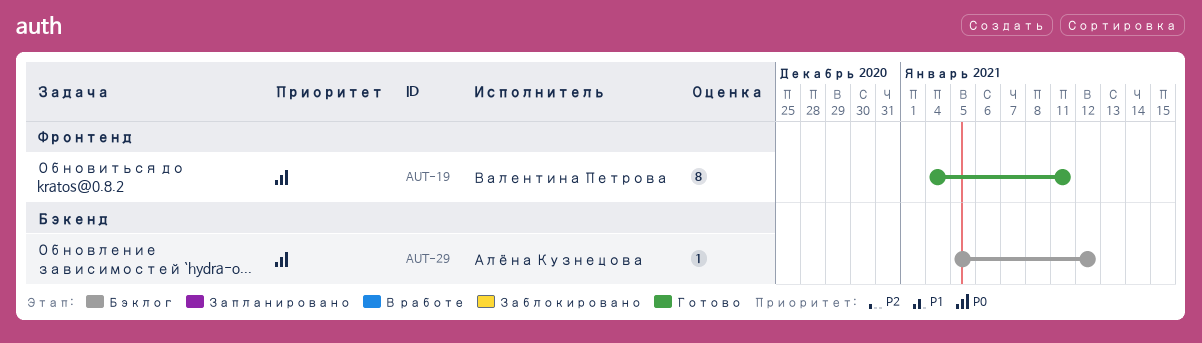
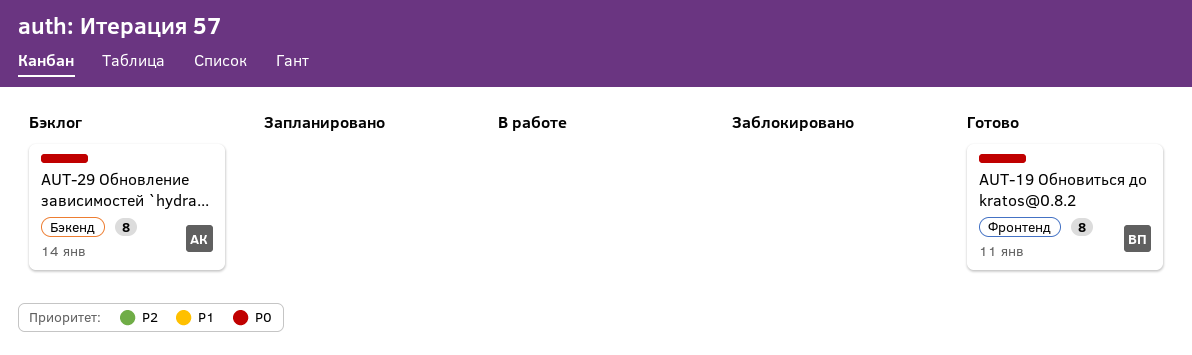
AUT-29, estimate: 1 -> 8
AUT-29, due: Jan 12 -> Jan 14

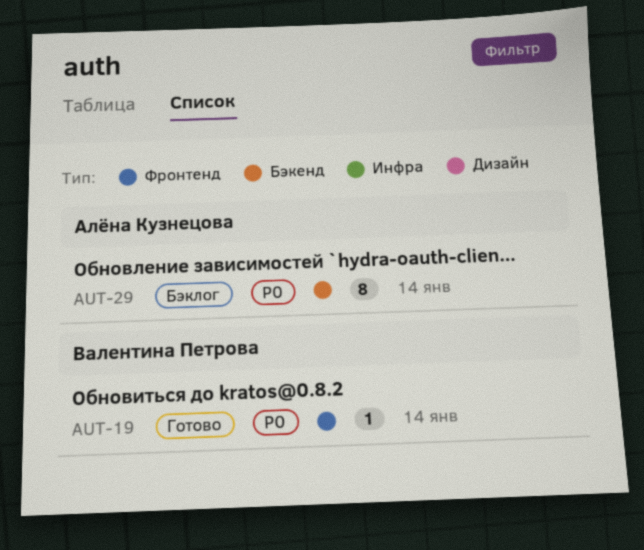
AUT-19, estimate: 8 -> 1
AUT-19, due: Jan 11 -> Jan 14

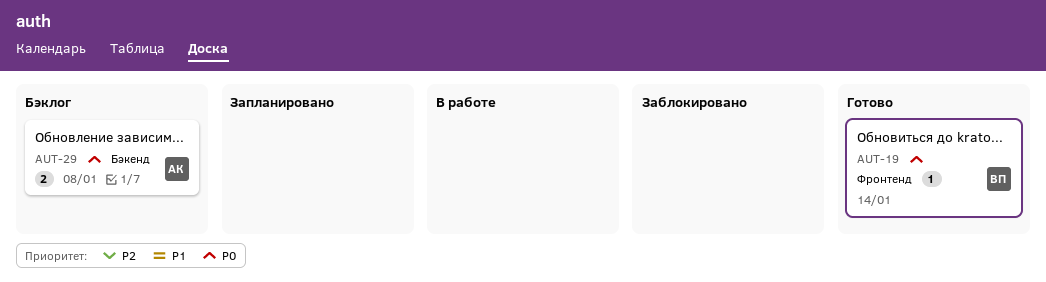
AUT-29, estimate: 8 -> 2
AUT-29, due: Jan 14 -> Jan 8

